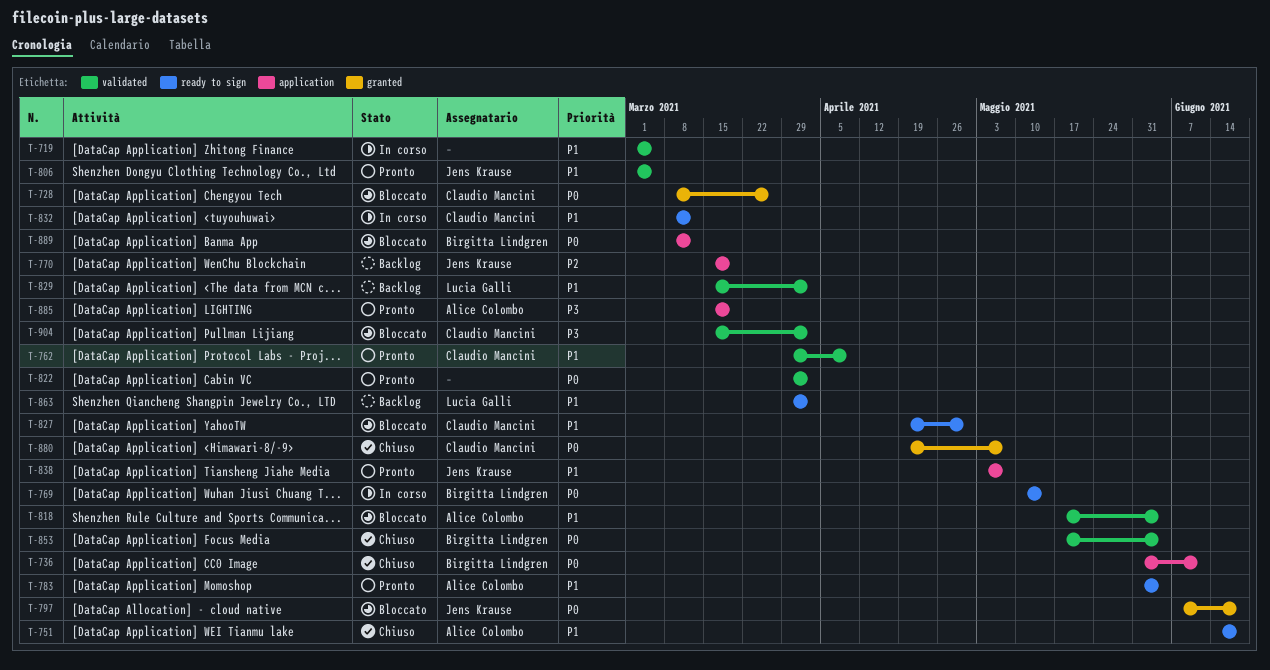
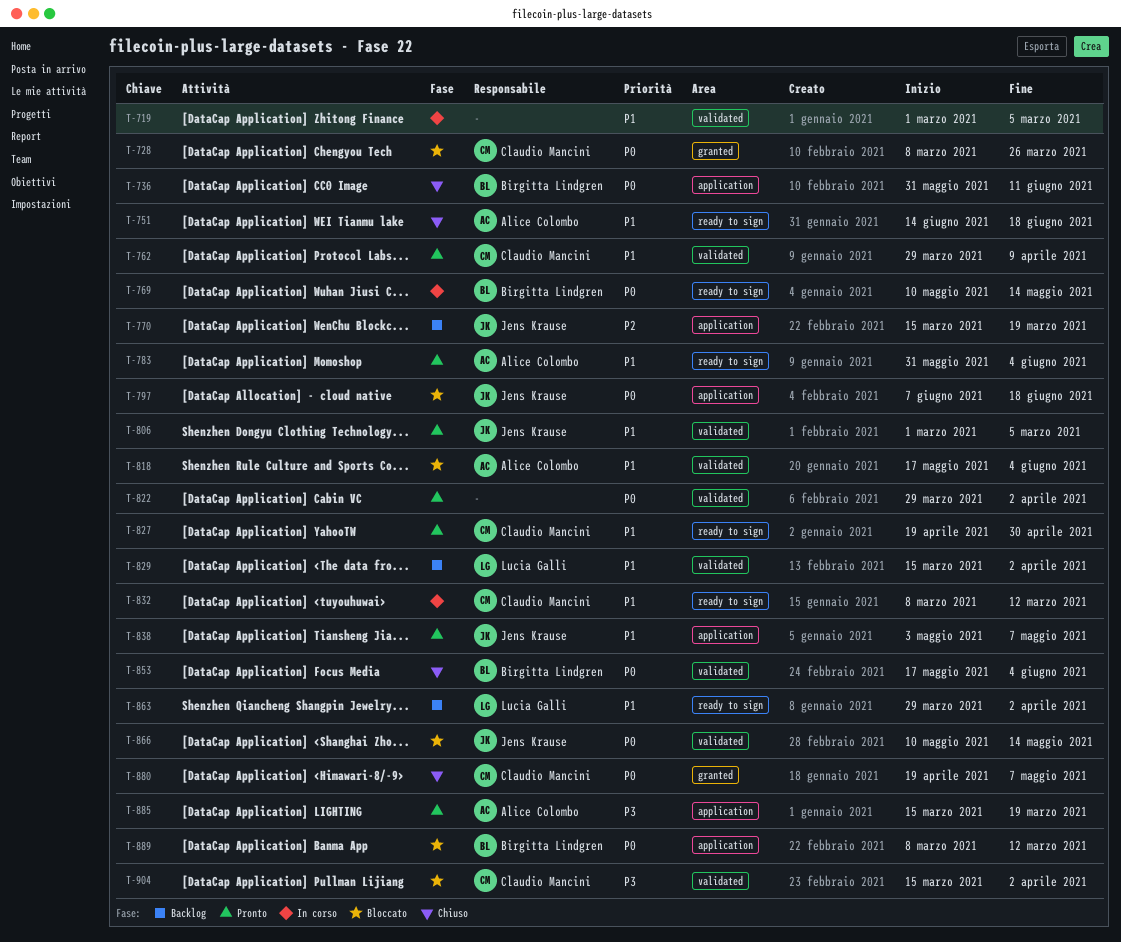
T-797, label: granted -> application
T-827, status: Bloccato -> Pronto
T-866: none -> present

